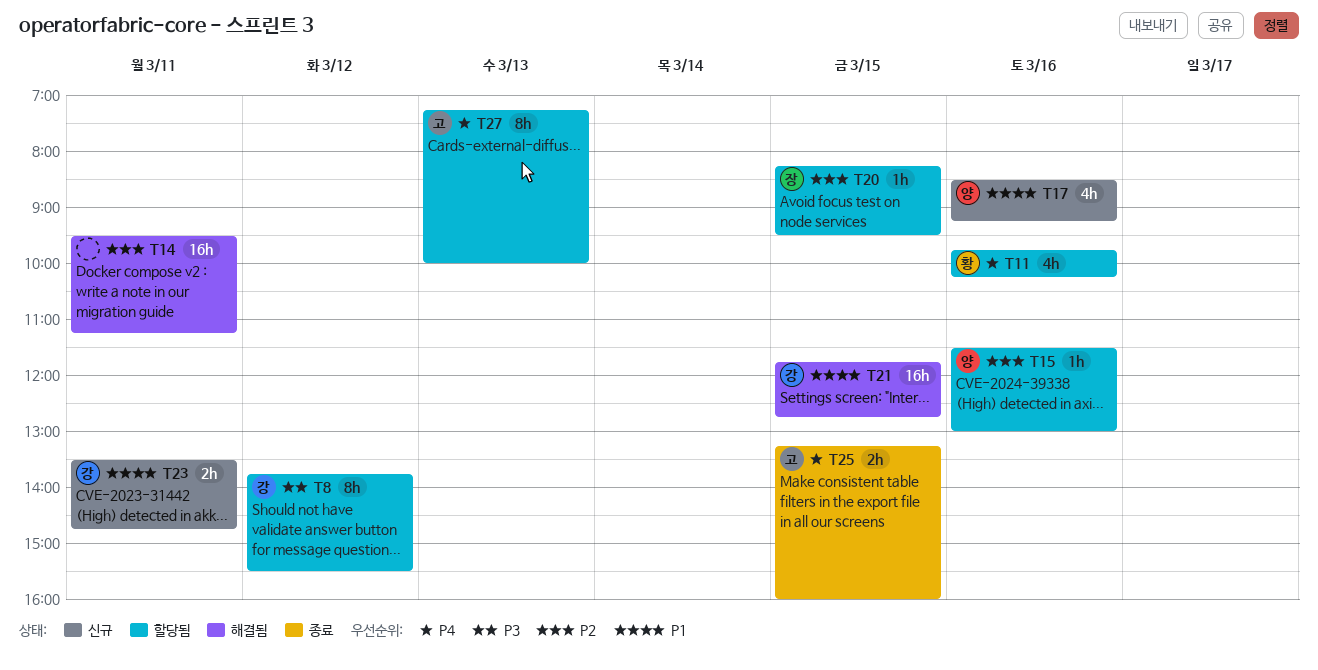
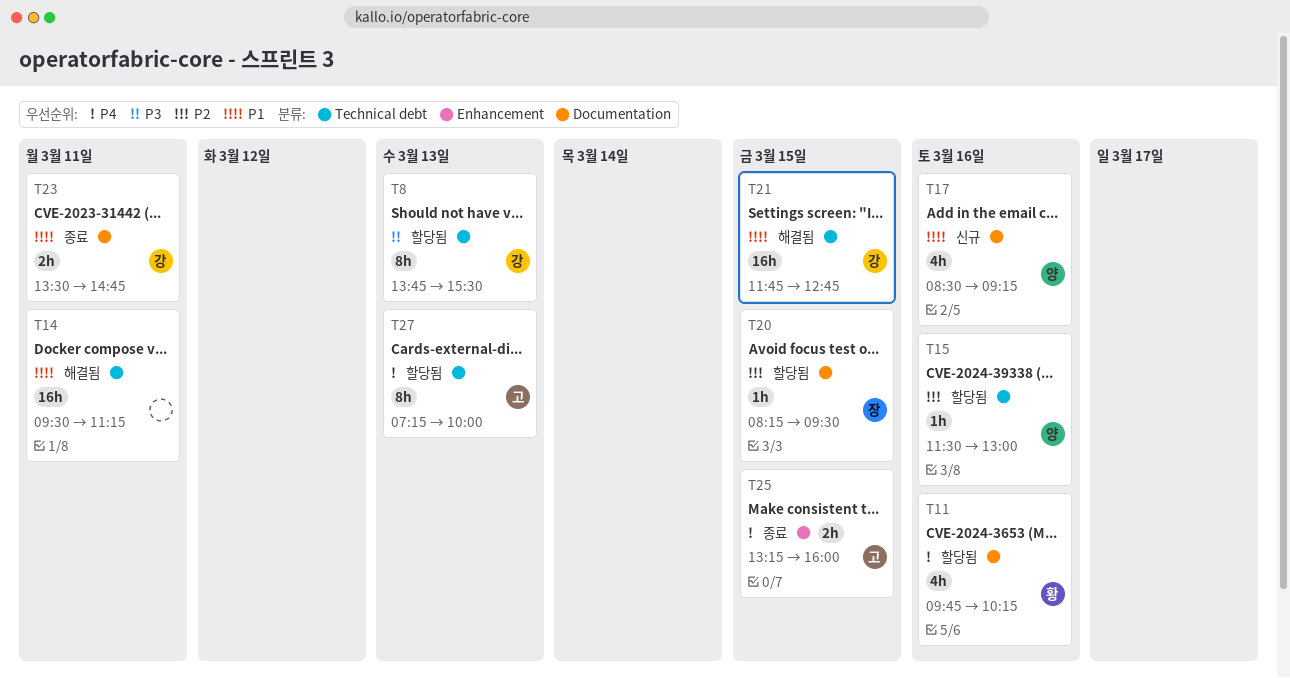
T8, day: Mar 12 -> Mar 13
T14, priority: P2 -> P1
T23, status: 신규 -> 종료

